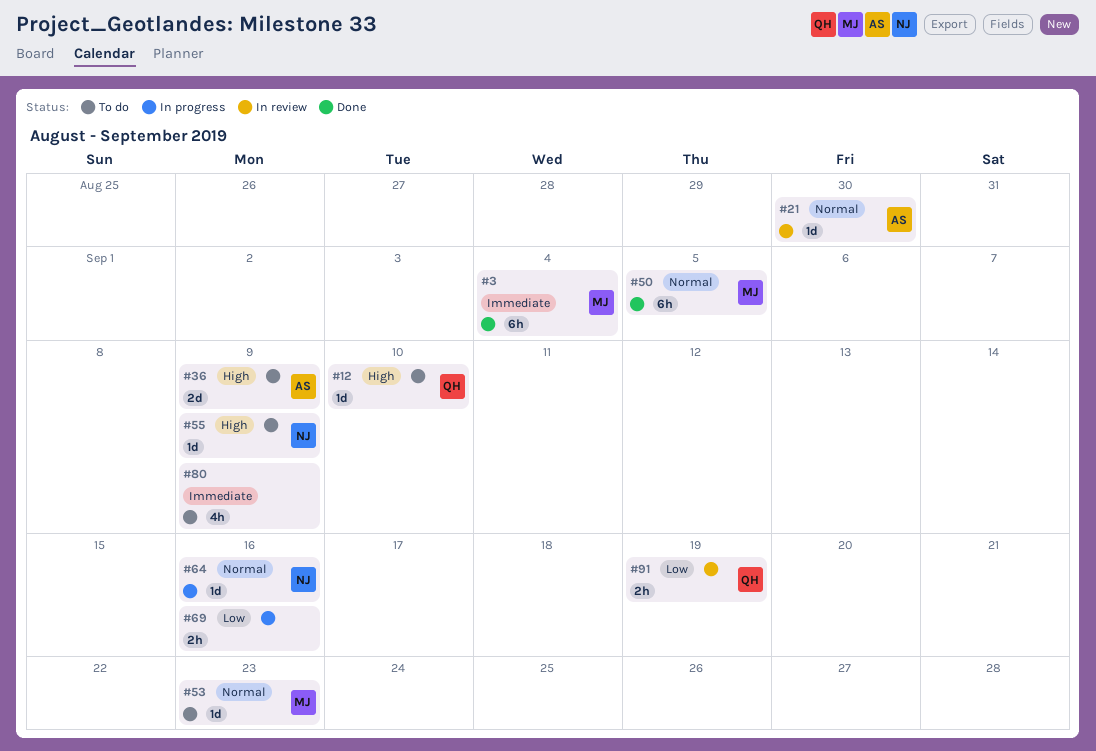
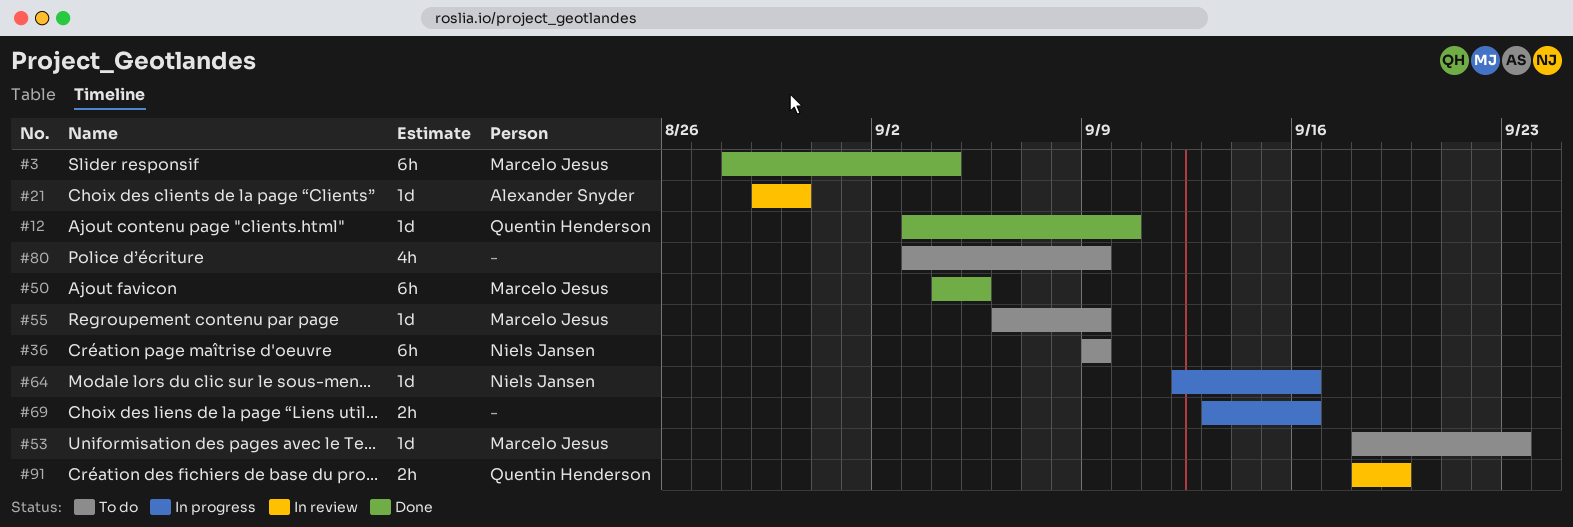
#12, status: To do -> Done
#36, owner: Alexander Snyder -> Niels Jansen
#36, estimate: 2d -> 6h
#55, owner: Niels Jansen -> Marcelo Jesus

